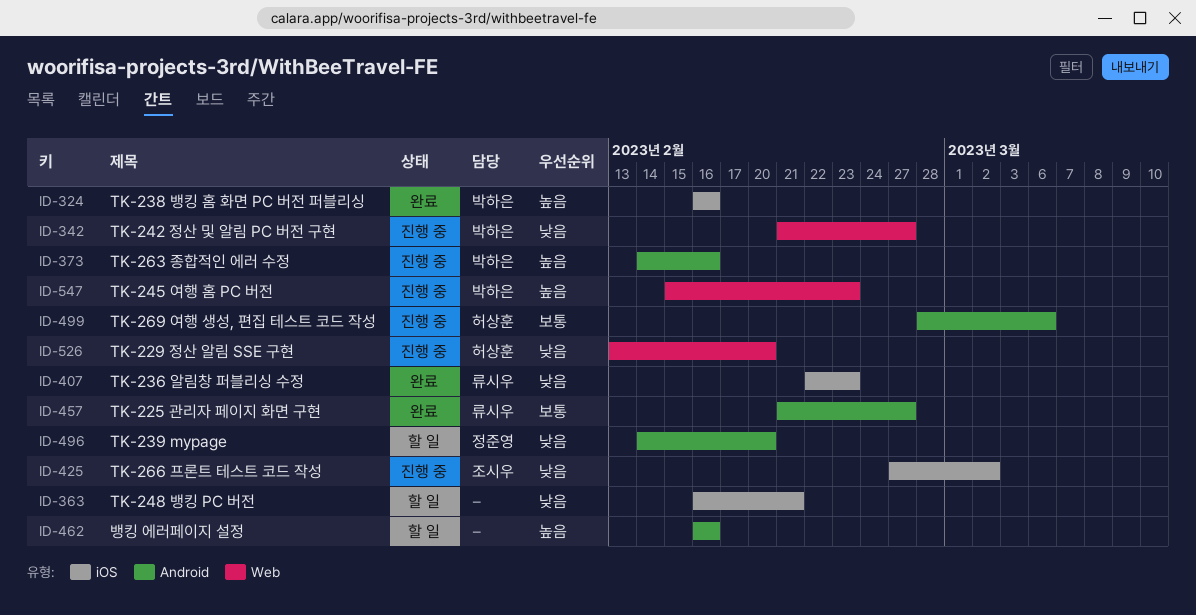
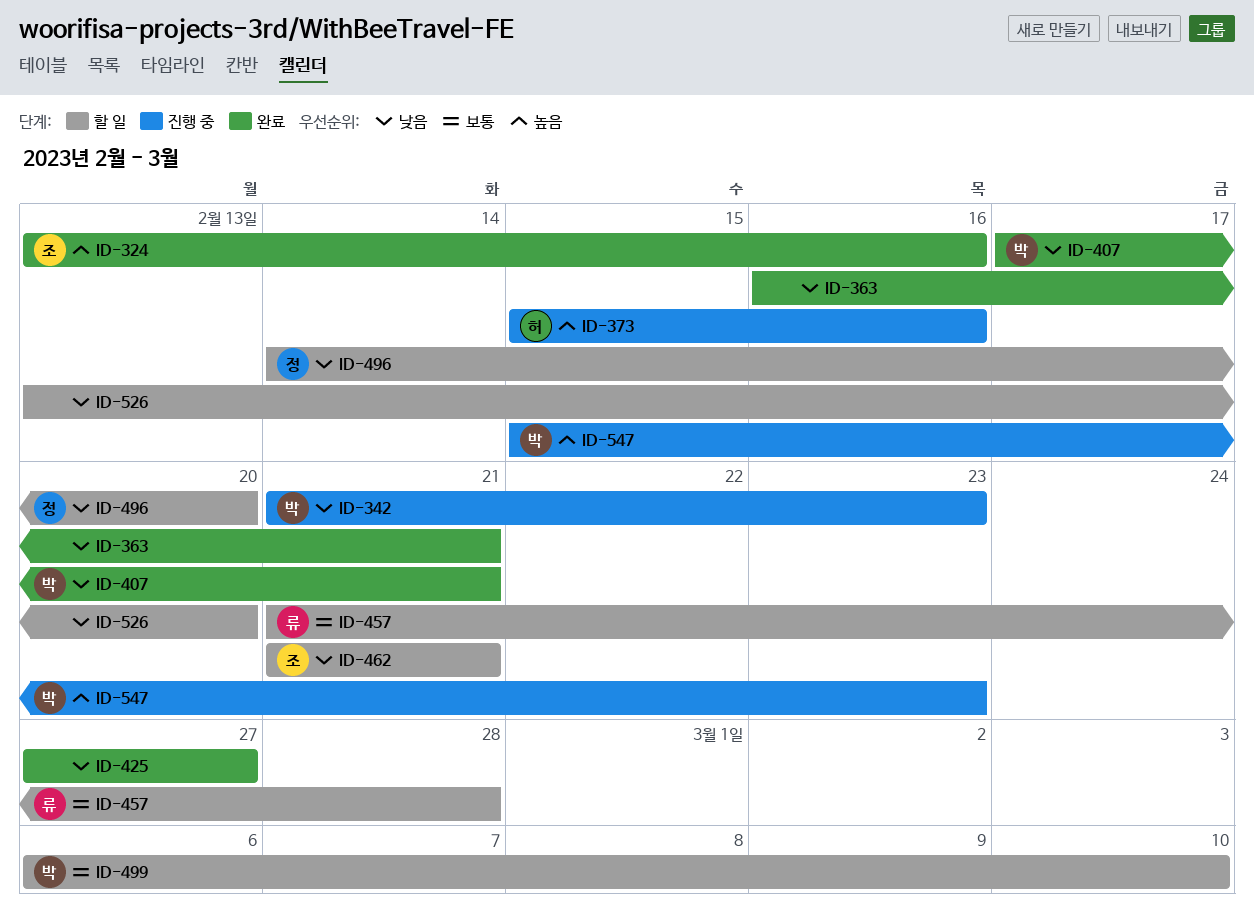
ID-324, owner: 박하은 -> 조시우
ID-324, start: Feb 16 -> Feb 13
ID-342, due: Feb 27 -> Feb 23
ID-363, status: 할 일 -> 완료
ID-373, owner: 박하은 -> 허상훈
ID-373, start: Feb 14 -> Feb 15
ID-407, owner: 류시우 -> 박하은
ID-407, start: Feb 22 -> Feb 17
ID-407, due: Feb 23 -> Feb 21
ID-425, status: 진행 중 -> 완료
ID-425, owner: 조시우 -> none
ID-425, due: Mar 2 -> Feb 27
ID-457, status: 완료 -> 할 일
ID-457, due: Feb 27 -> Feb 28
ID-462, owner: none -> 조시우
ID-462, priority: 높음 -> 낮음
ID-462, start: Feb 16 -> Feb 21
ID-462, due: Feb 16 -> Feb 21
ID-499, status: 진행 중 -> 할 일
ID-499, owner: 허상훈 -> 박하은
ID-499, start: Feb 28 -> Mar 6
ID-499, due: Mar 6 -> Mar 10
ID-526, status: 진행 중 -> 할 일
ID-526, owner: 허상훈 -> none

